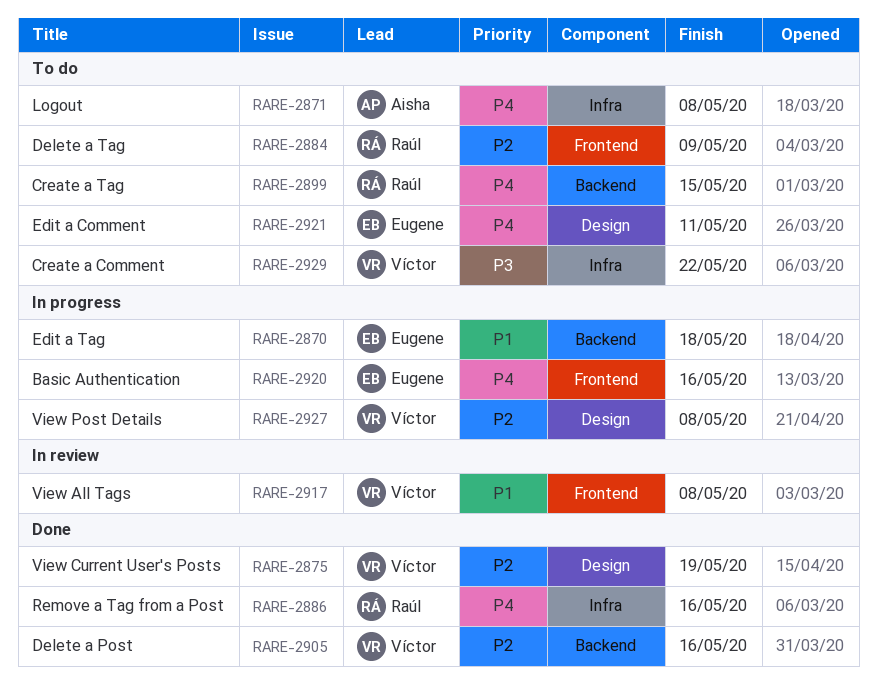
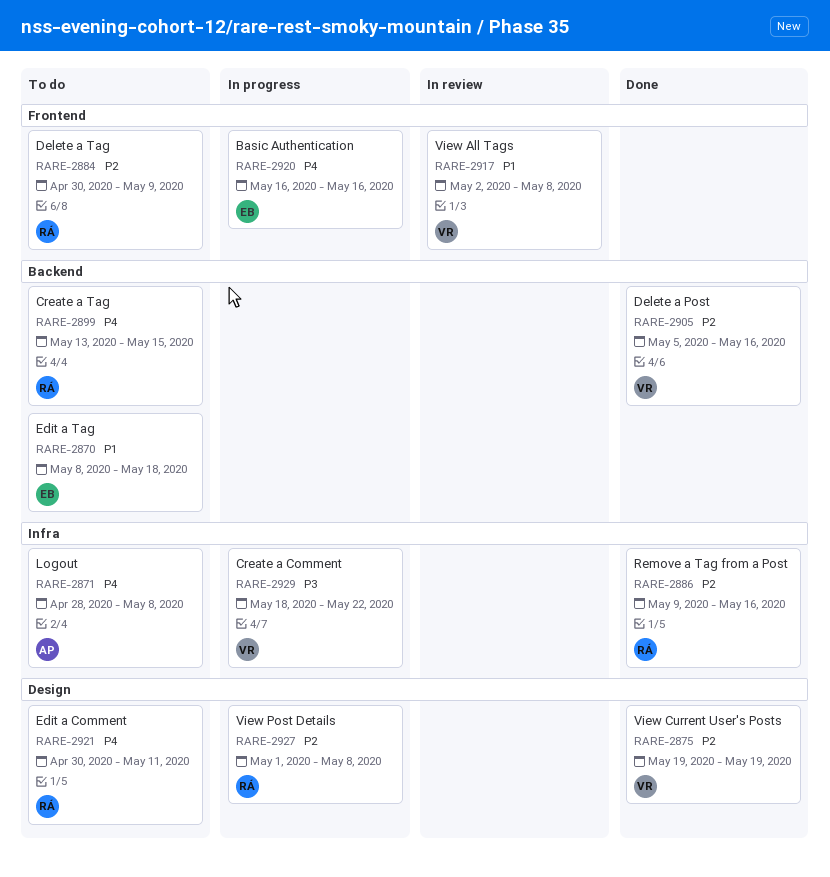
RARE-2870, status: In progress -> To do
RARE-2886, priority: P4 -> P2
RARE-2921, owner: Eugene -> Raúl
RARE-2927, owner: Víctor -> Raúl
RARE-2929, status: To do -> In progress

